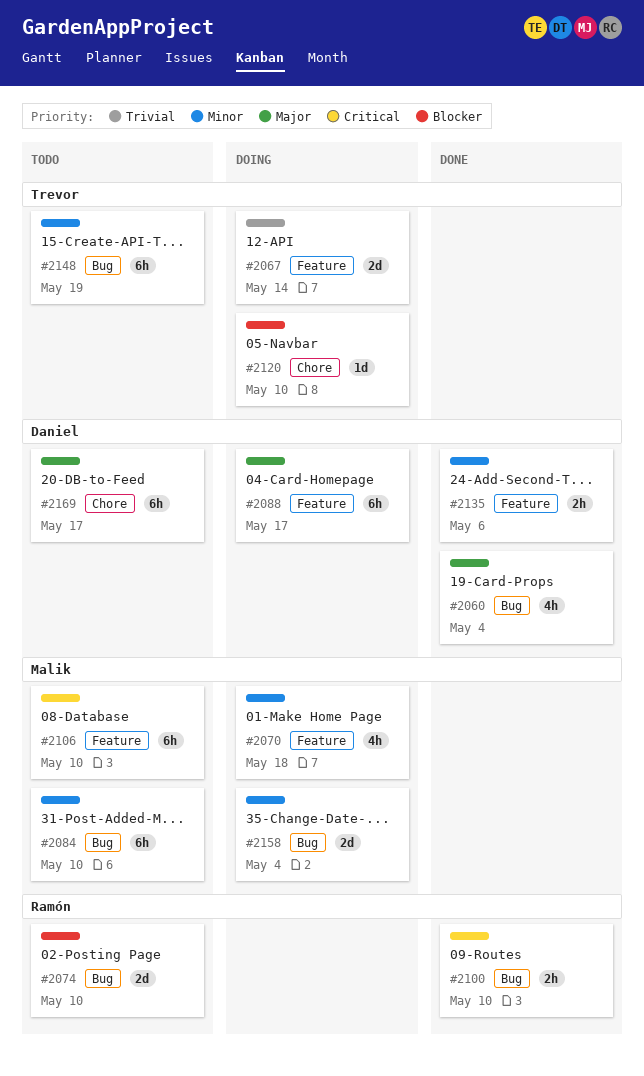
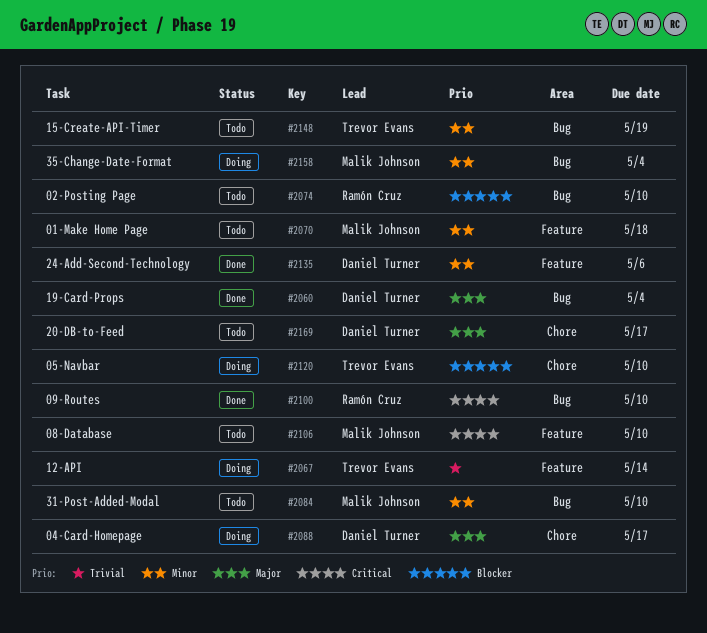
#2070, status: Doing -> Todo
#2088, label: Feature -> Chore

